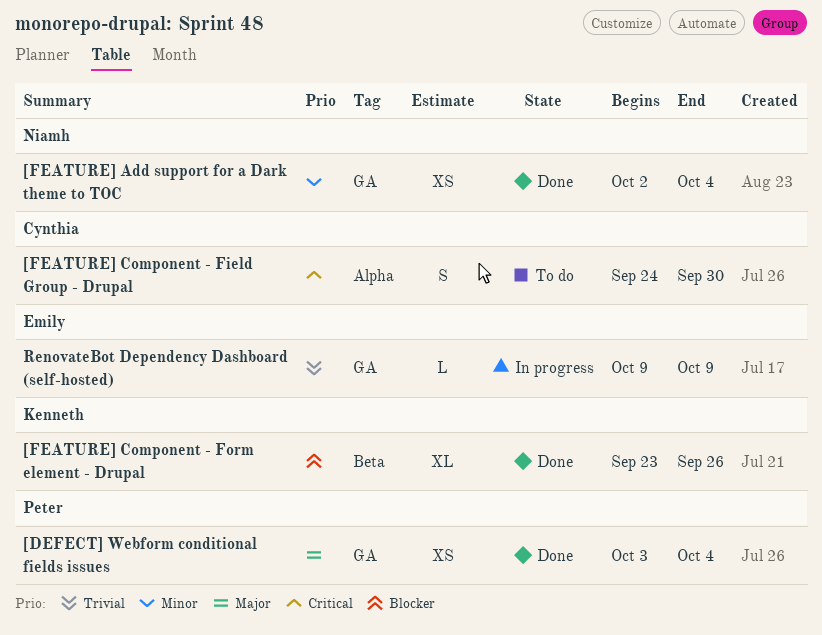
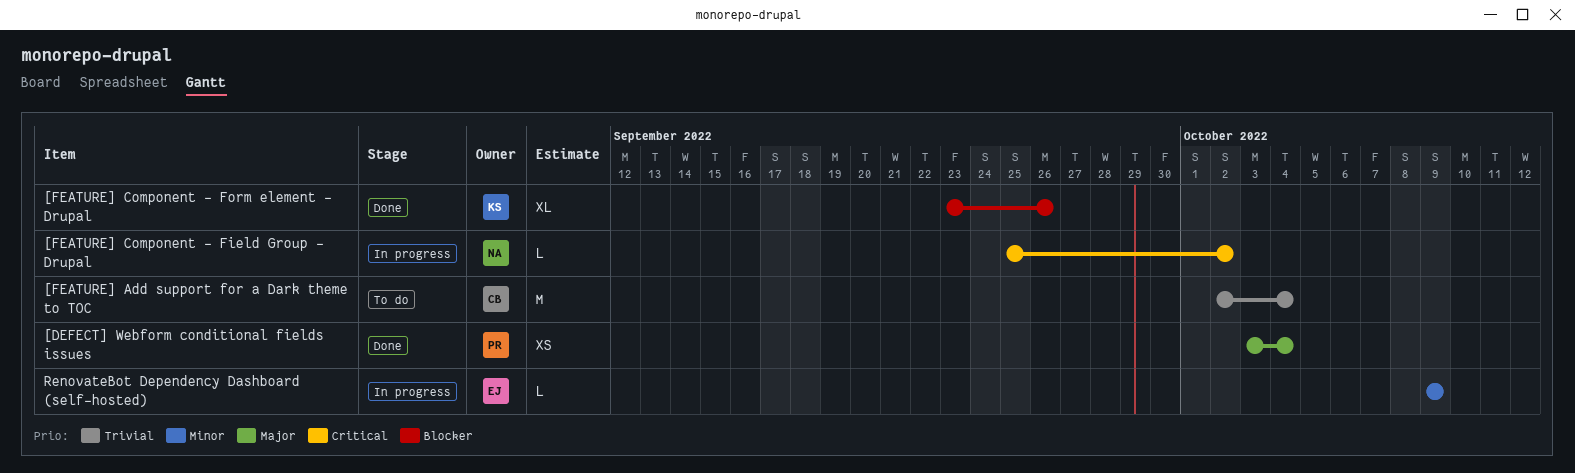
[FEATURE] Add support for a Dark theme to TOC, status: Done -> To do
[FEATURE] Add support for a Dark theme to TOC, owner: Niamh -> Cynthia
[FEATURE] Add support for a Dark theme to TOC, priority: Minor -> Trivial
[FEATURE] Add support for a Dark theme to TOC, estimate: XS -> M
[FEATURE] Component - Field Group - Drupal, status: To do -> In progress
[FEATURE] Component - Field Group - Drupal, owner: Cynthia -> Niamh
[FEATURE] Component - Field Group - Drupal, estimate: S -> L
[FEATURE] Component - Field Group - Drupal, start: Sep 24 -> Sep 25
[FEATURE] Component - Field Group - Drupal, due: Sep 30 -> Oct 2
RenovateBot Dependency Dashboard (self-hosted), priority: Trivial -> Minor

